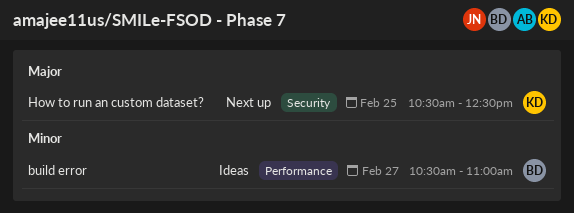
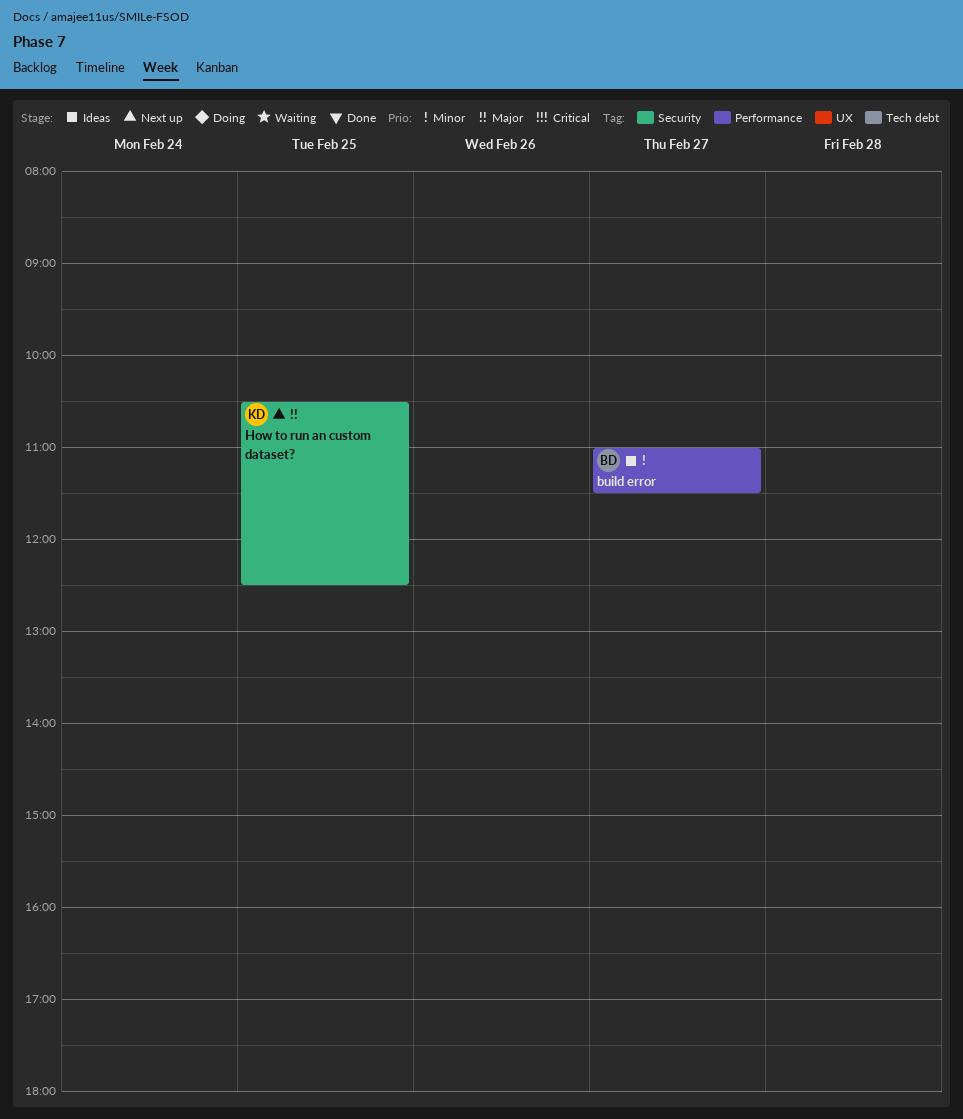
build error, begins: 10:30 -> 11:00
build error, ends: 11:00 -> 11:30

